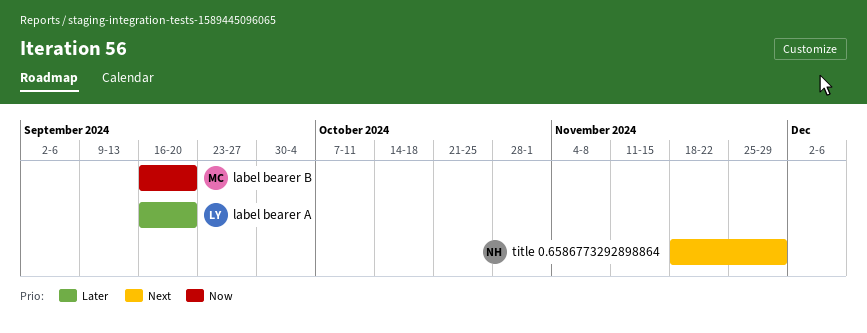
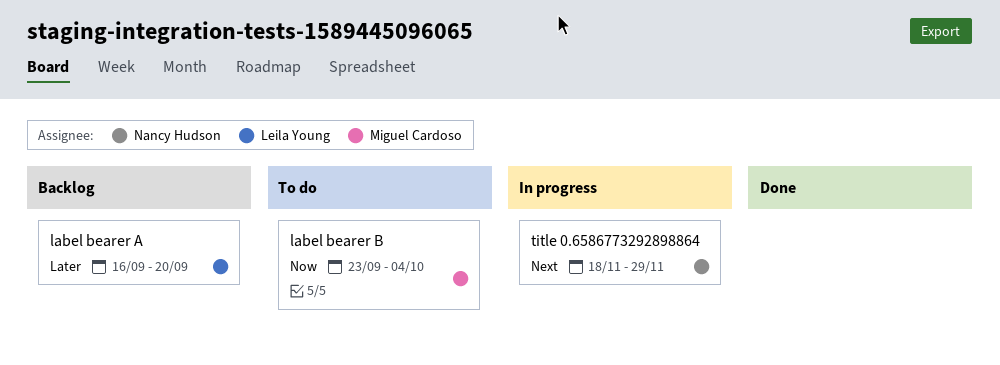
label bearer B, start: Sep 16 -> Sep 23
label bearer B, due: Sep 20 -> Oct 4

